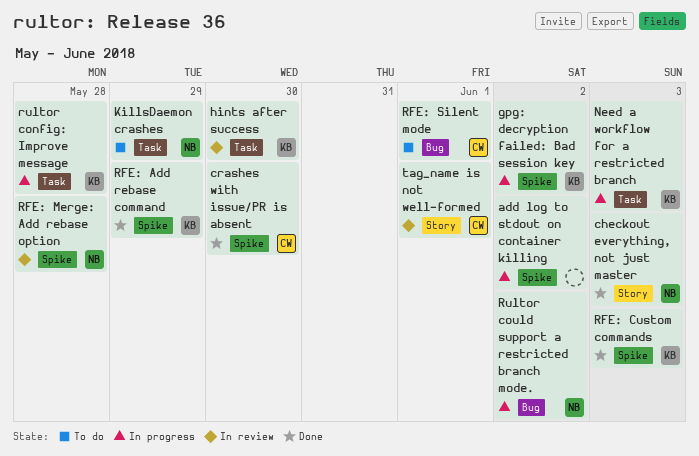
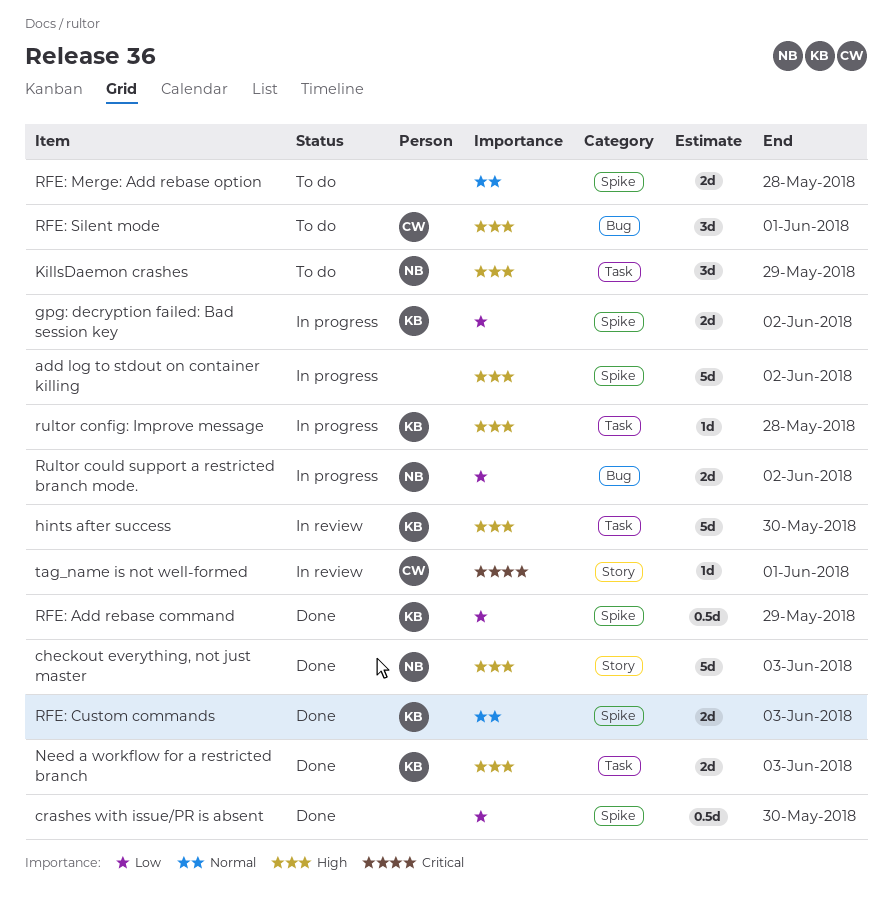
crashes with issue/PR is absent, owner: CW -> none
Need a workflow for a restricted branch, status: In progress -> Done
RFE: Merge: Add rebase option, status: In review -> To do
RFE: Merge: Add rebase option, owner: NB -> none

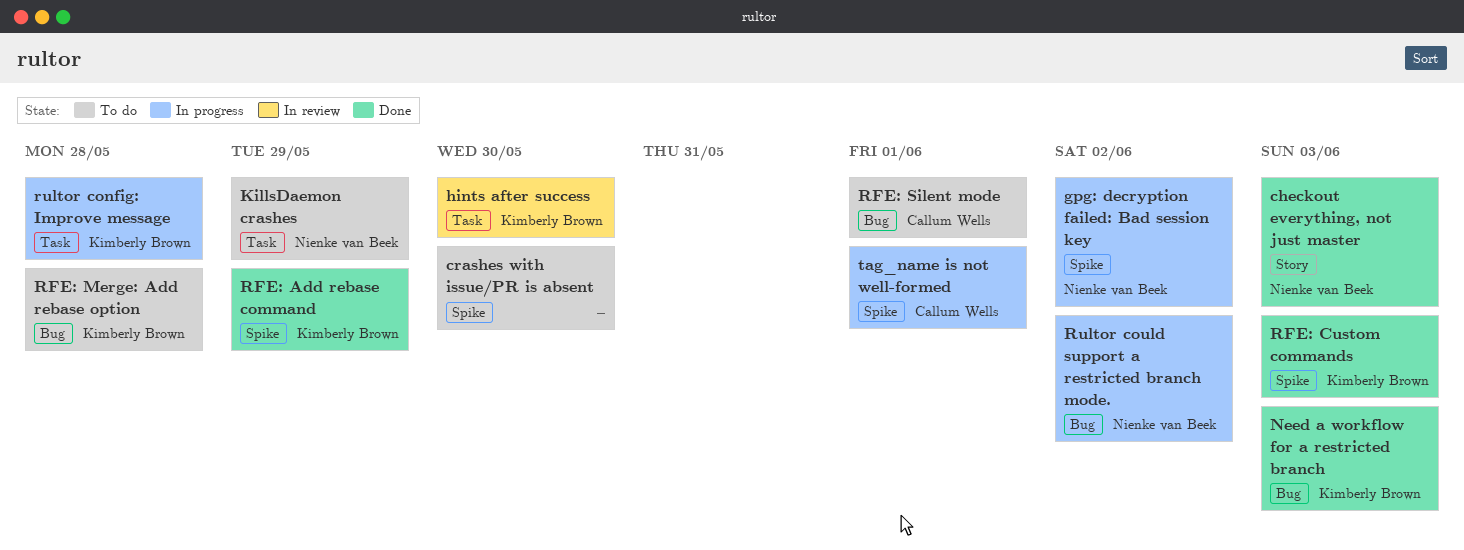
add log to stdout on container killing: present -> none
crashes with issue/PR is absent, status: Done -> To do
gpg: decryption failed: Bad session key, owner: Kimberly Brown -> Nienke van Beek
Need a workflow for a restricted branch, label: Task -> Bug
RFE: Merge: Add rebase option, owner: none -> Kimberly Brown
RFE: Merge: Add rebase option, label: Spike -> Bug
tag_name is not well-formed, status: In review -> In progress
tag_name is not well-formed, label: Story -> Spike

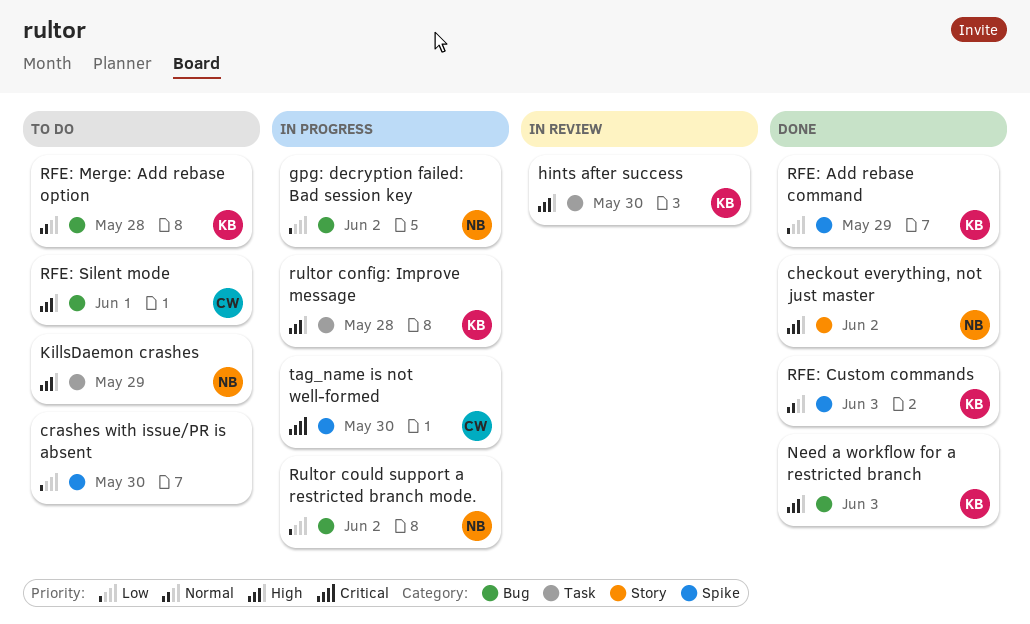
checkout everything, not just master, due: Jun 3 -> Jun 2
gpg: decryption failed: Bad session key, label: Spike -> Bug
tag_name is not well-formed, due: Jun 1 -> May 30

